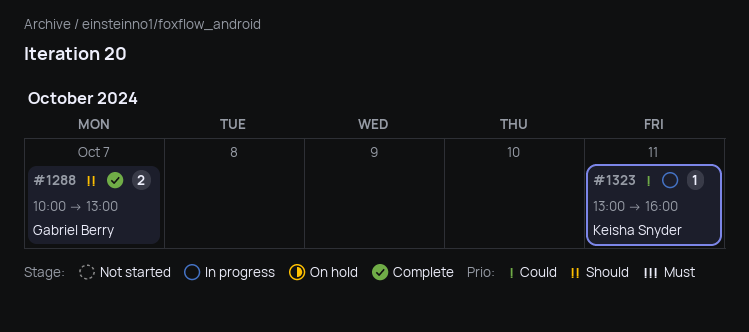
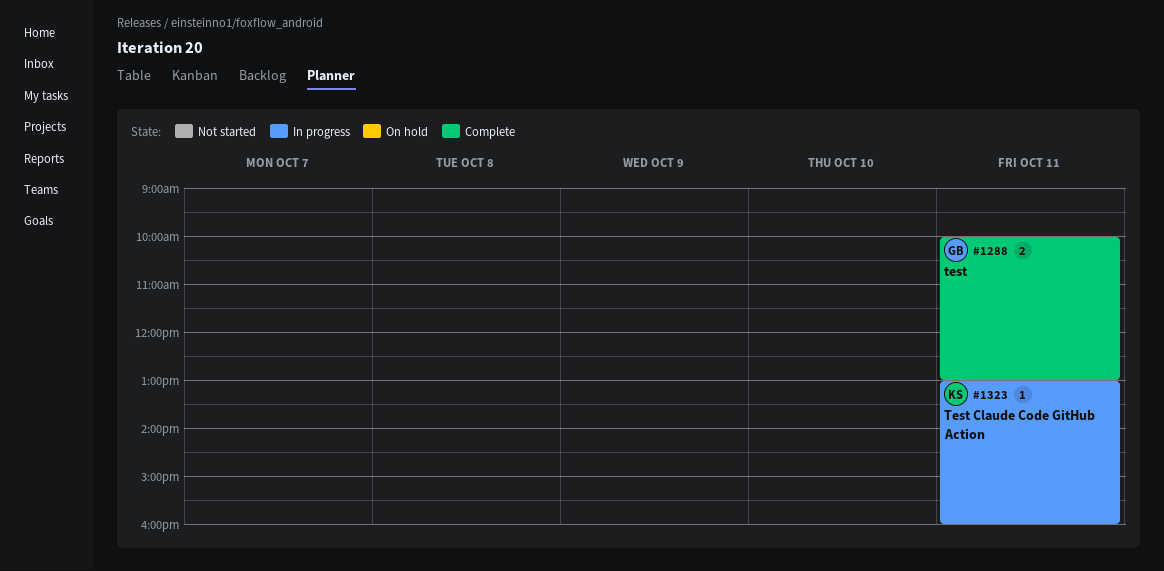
#1288, day: Oct 7 -> Oct 11

